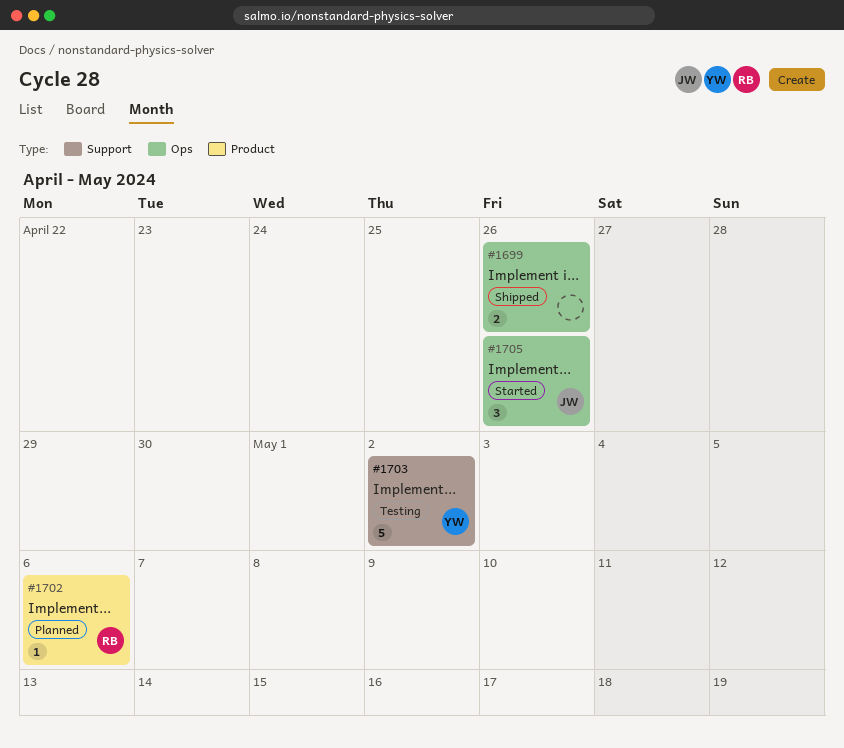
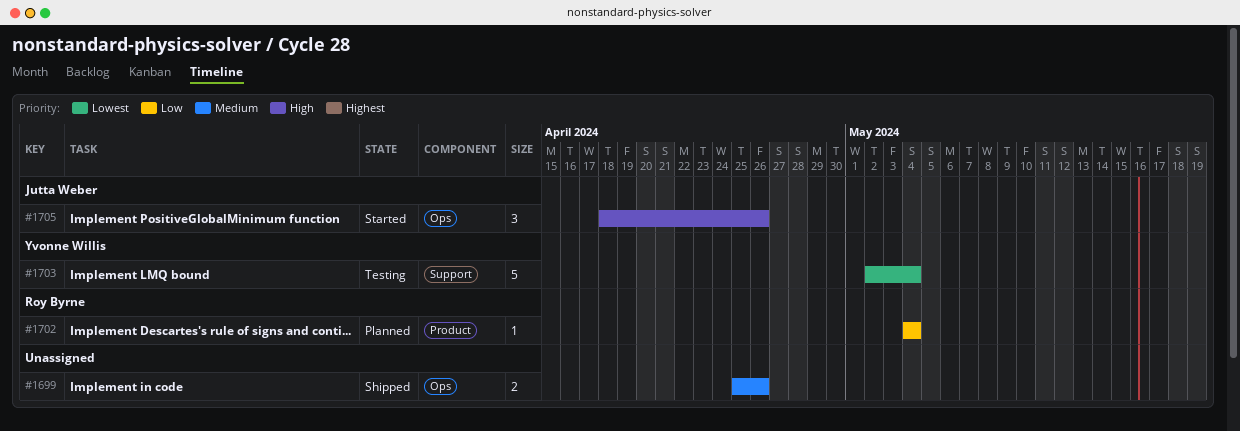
#1702, due: May 6 -> May 4
#1703, due: May 2 -> May 4

